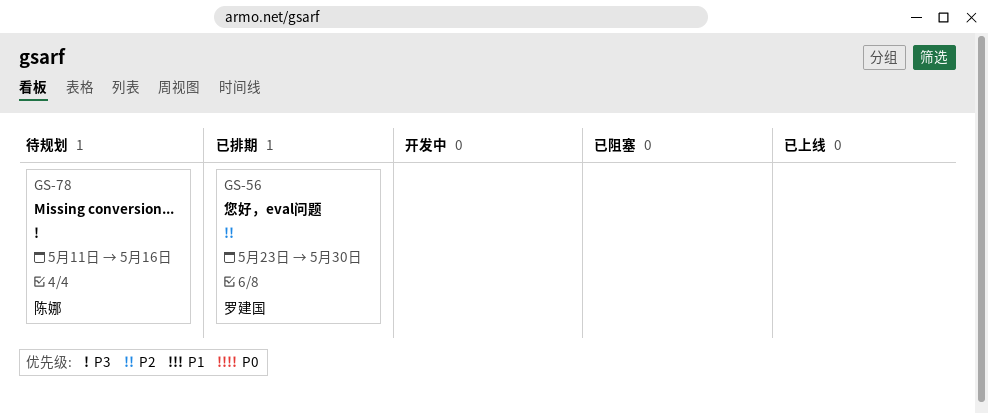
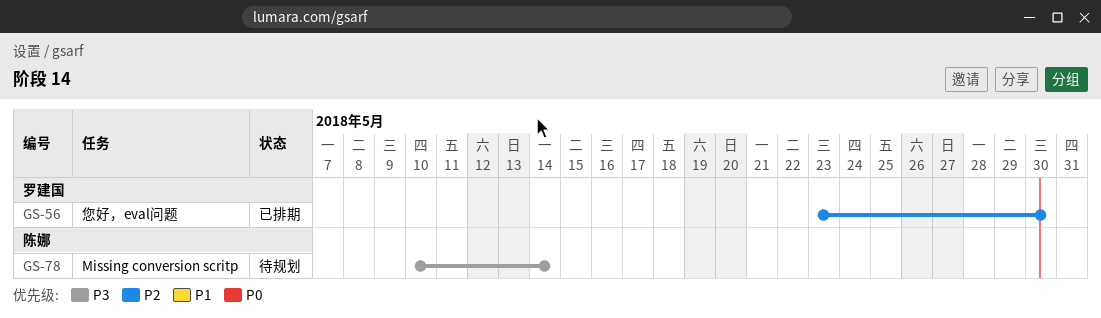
GS-78, start: May 11 -> May 10
GS-78, due: May 16 -> May 14

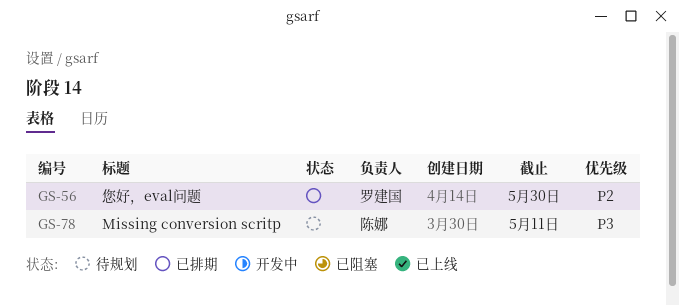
GS-78, due: May 14 -> May 11

